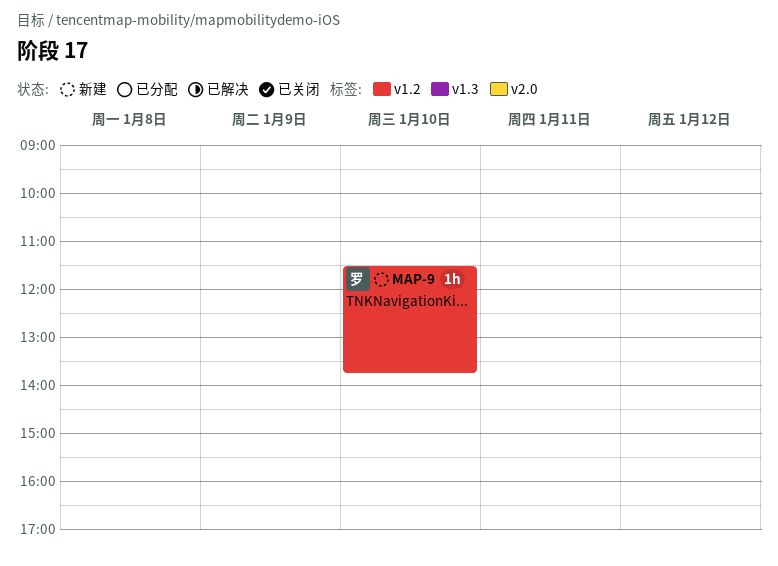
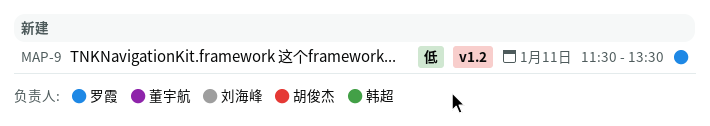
MAP-9, day: Jan 10 -> Jan 11
MAP-9, ends: 13:45 -> 13:30

